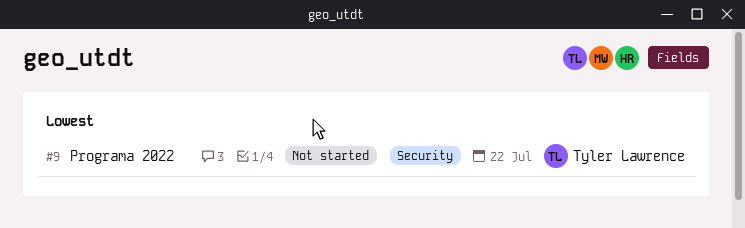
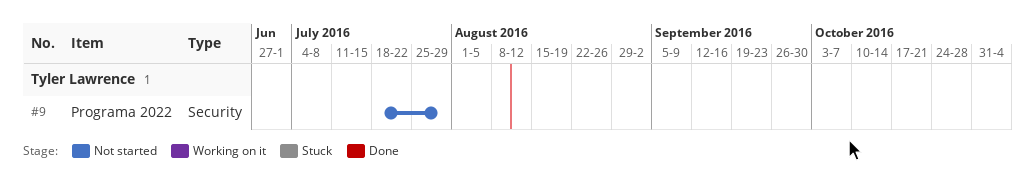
#9, due: Jul 22 -> Jul 29

